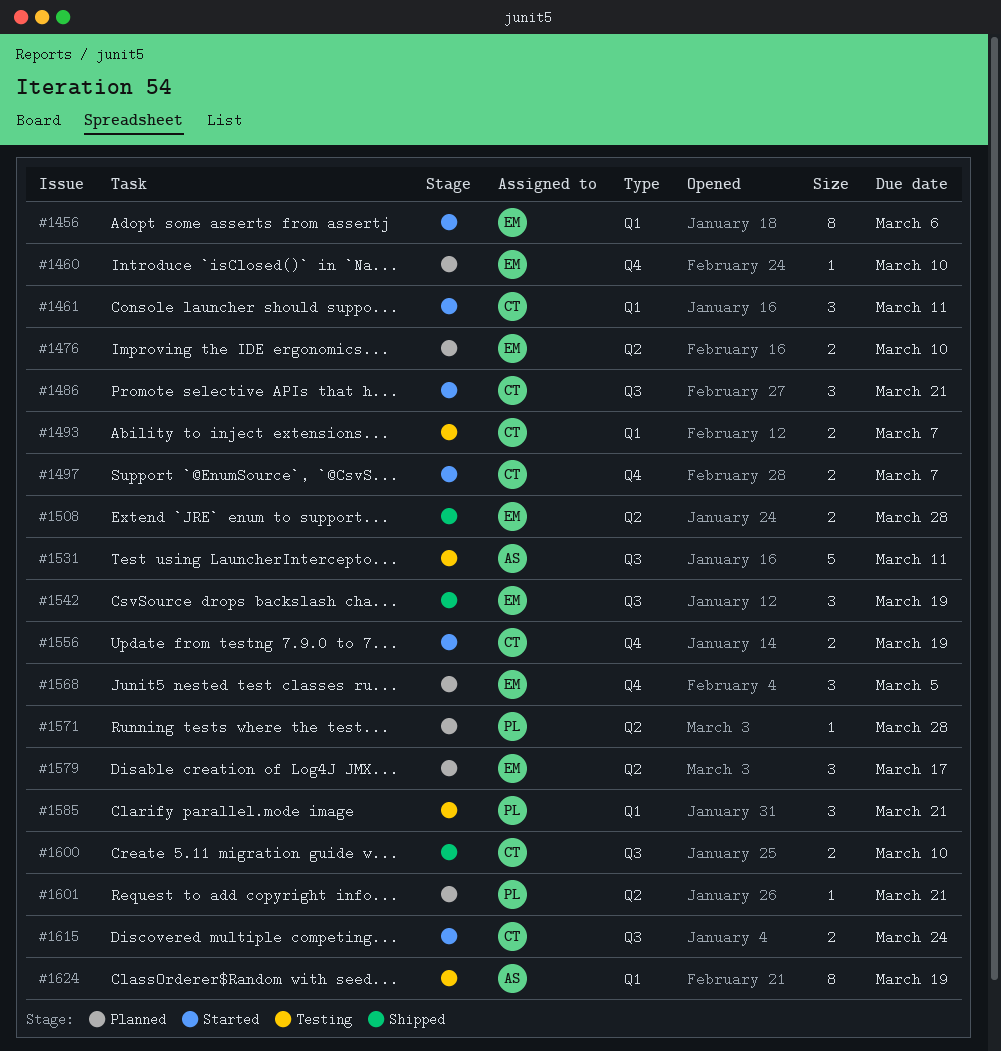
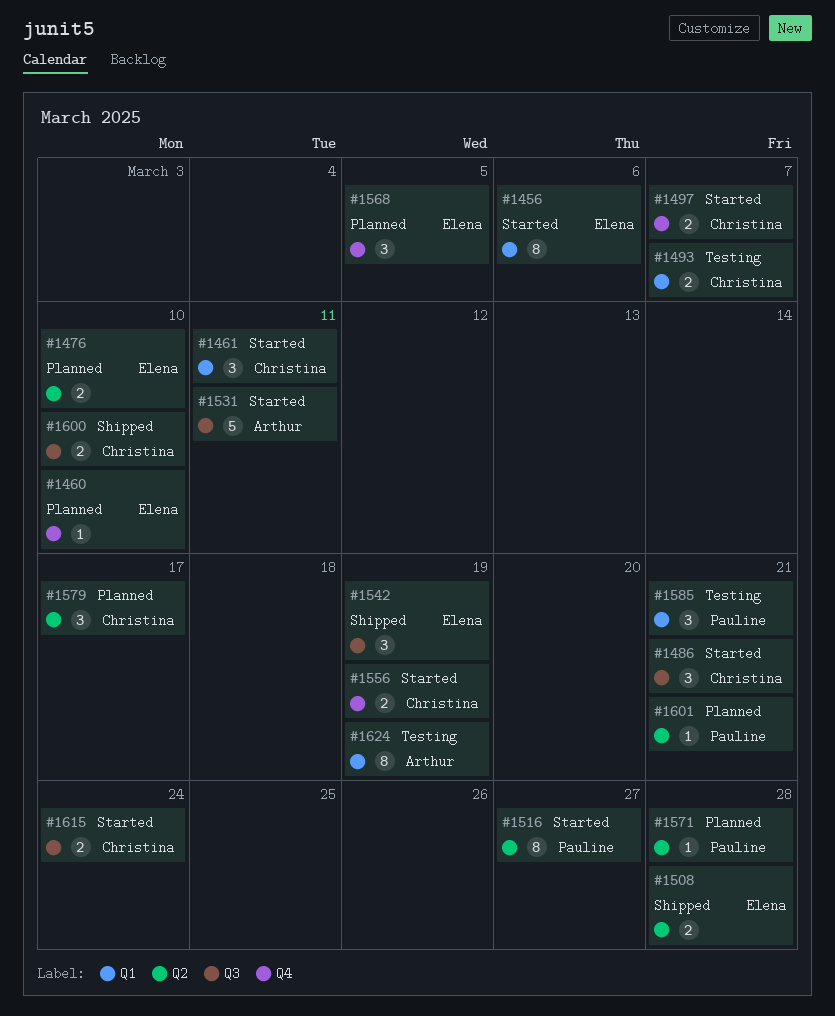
#1516: none -> present
#1531, status: Testing -> Started
#1579, owner: Elena -> Christina

